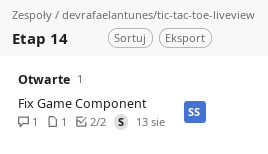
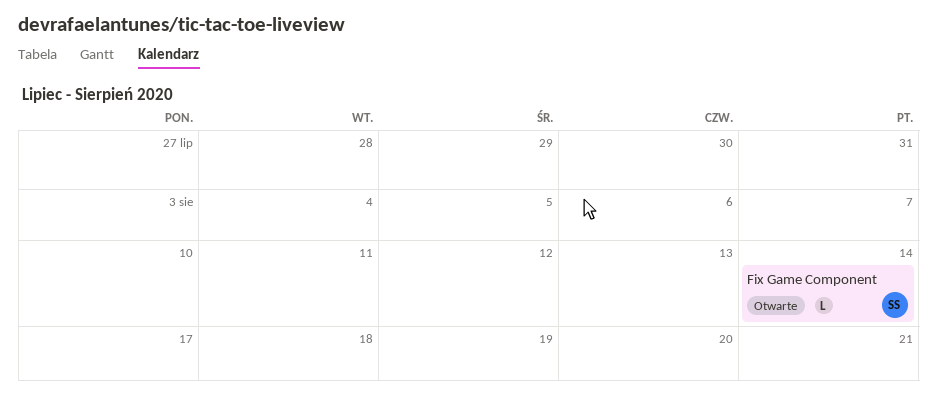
Fix Game Component, estimate: S -> L
Fix Game Component, due: Aug 13 -> Aug 14

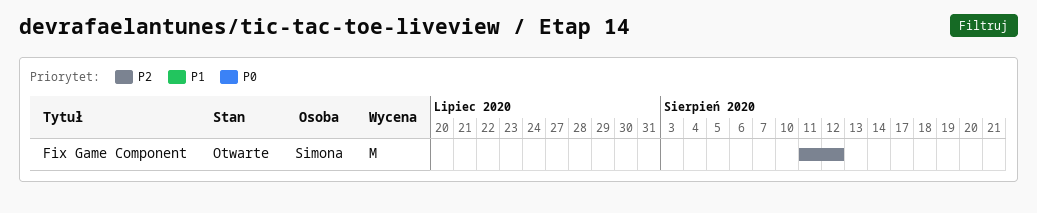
Fix Game Component, estimate: L -> M
Fix Game Component, due: Aug 14 -> Aug 12

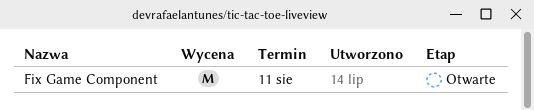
Fix Game Component, due: Aug 12 -> Aug 11

